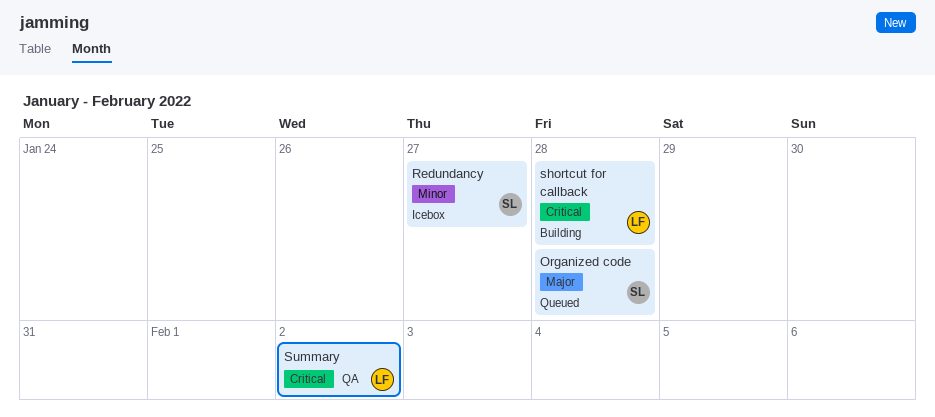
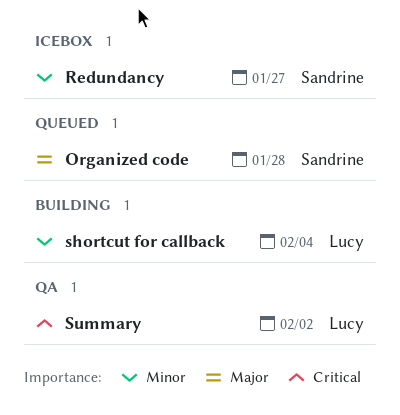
shortcut for callback, priority: Critical -> Minor
shortcut for callback, due: Jan 28 -> Feb 4

